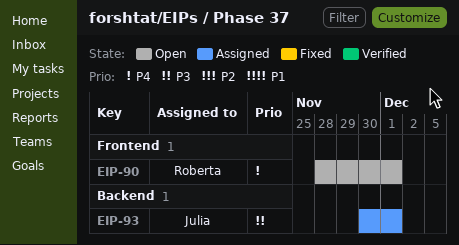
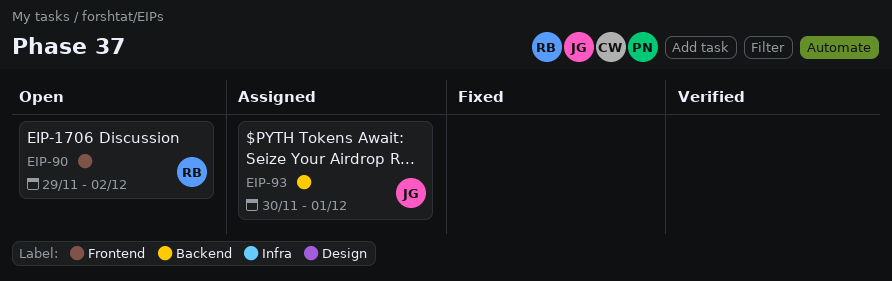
EIP-90, start: Nov 28 -> Nov 29
EIP-90, due: Dec 1 -> Dec 2

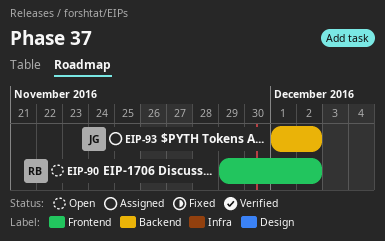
EIP-93, start: Nov 30 -> Dec 1
EIP-93, due: Dec 1 -> Dec 2

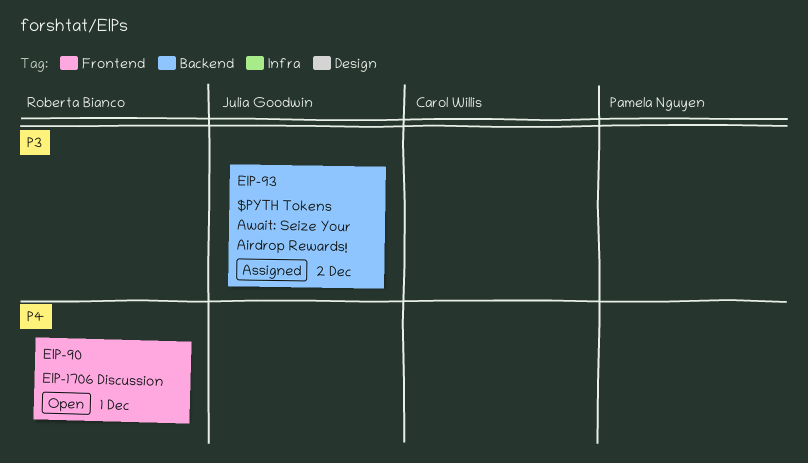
EIP-90, due: Dec 2 -> Dec 1

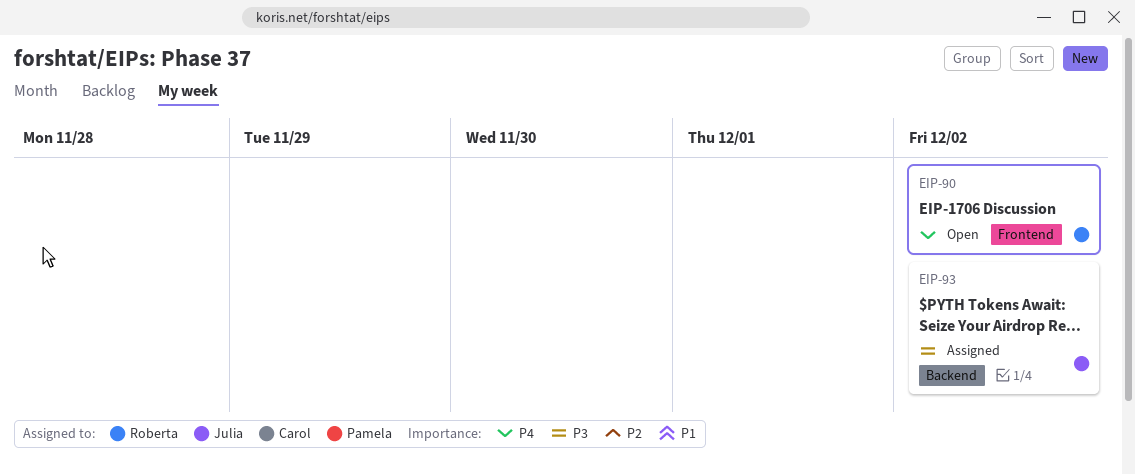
EIP-90, due: Dec 1 -> Dec 2

